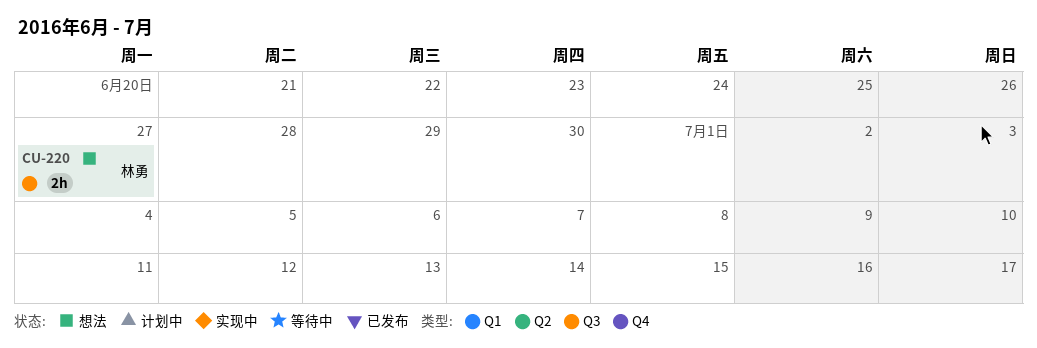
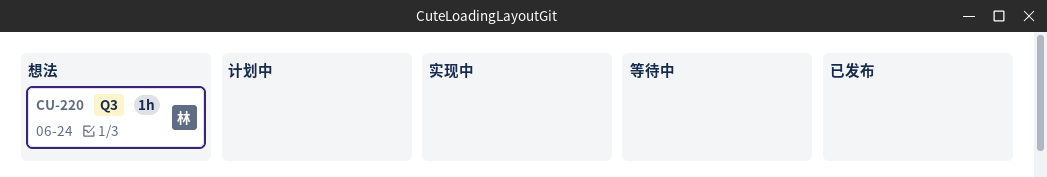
CU-220, estimate: 2h -> 1h
CU-220, due: Jun 27 -> Jun 24

